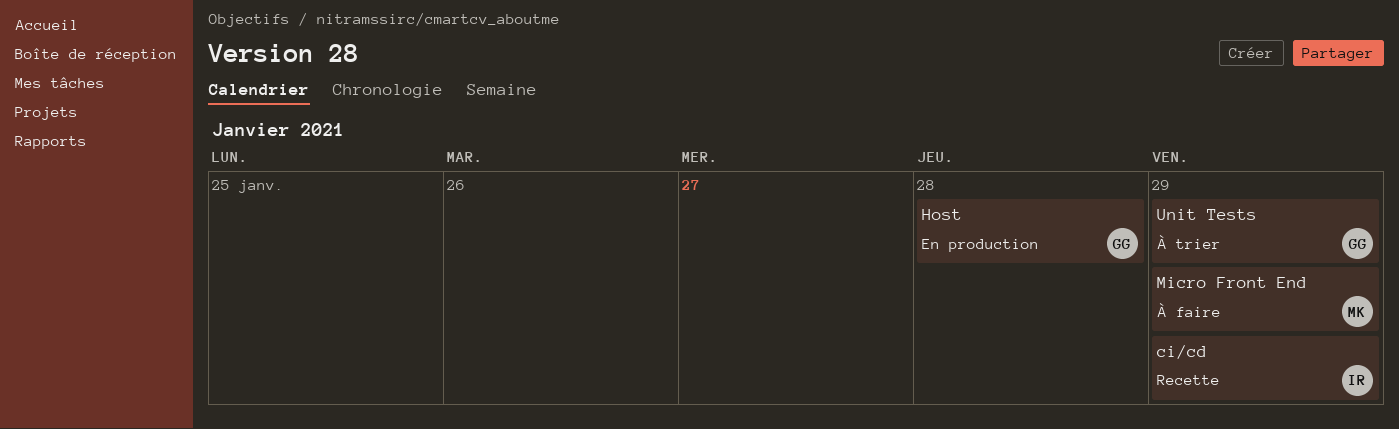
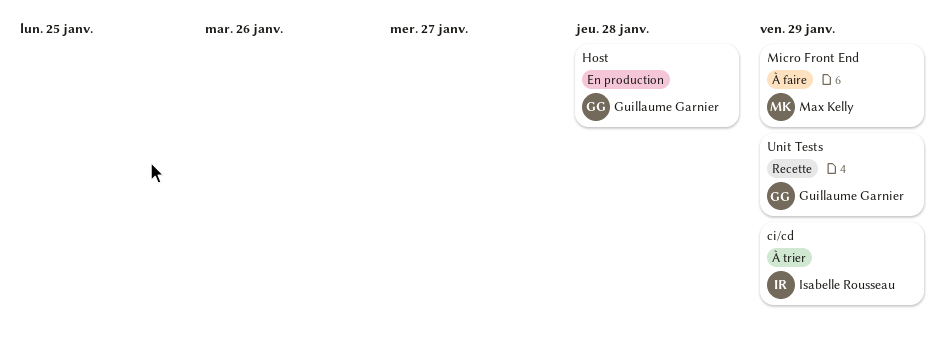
ci/cd, status: Recette -> À trier
Unit Tests, status: À trier -> Recette

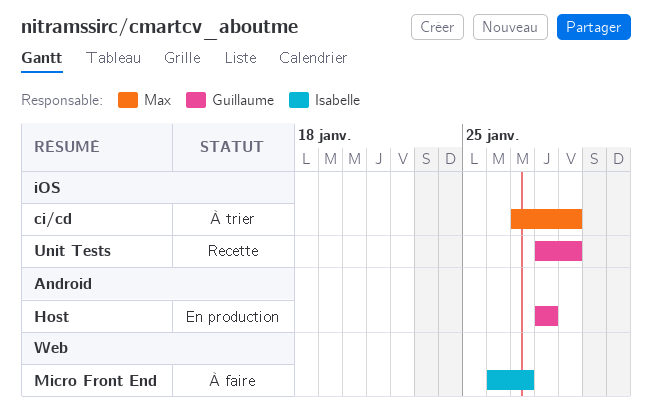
ci/cd, owner: Isabelle Rousseau -> Max Kelly
Micro Front End, owner: Max Kelly -> Isabelle Rousseau
Micro Front End, due: Jan 29 -> Jan 27

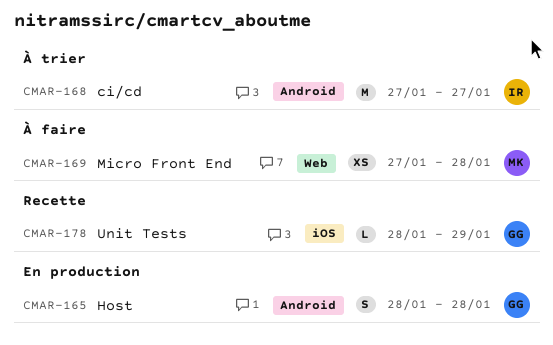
ci/cd, owner: Max -> Isabelle
ci/cd, label: iOS -> Android
ci/cd, due: Jan 29 -> Jan 27
Micro Front End, owner: Isabelle -> Max
Micro Front End, start: Jan 26 -> Jan 27
Micro Front End, due: Jan 27 -> Jan 28

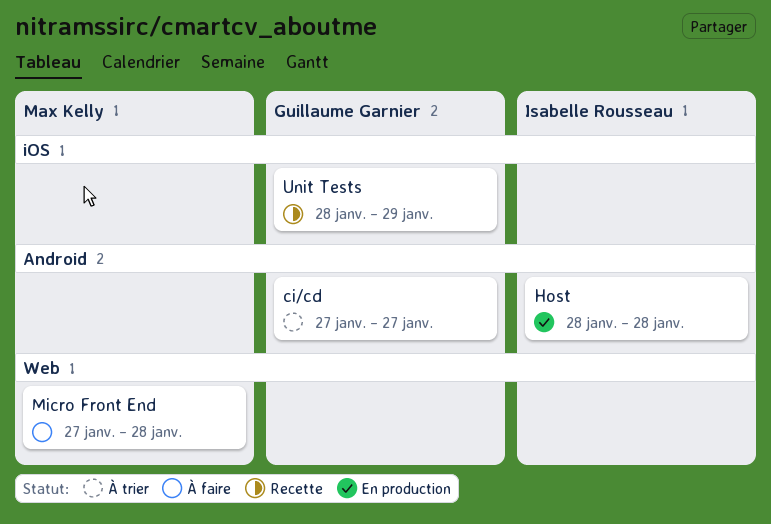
ci/cd, owner: Isabelle Rousseau -> Guillaume Garnier
Host, owner: Guillaume Garnier -> Isabelle Rousseau

